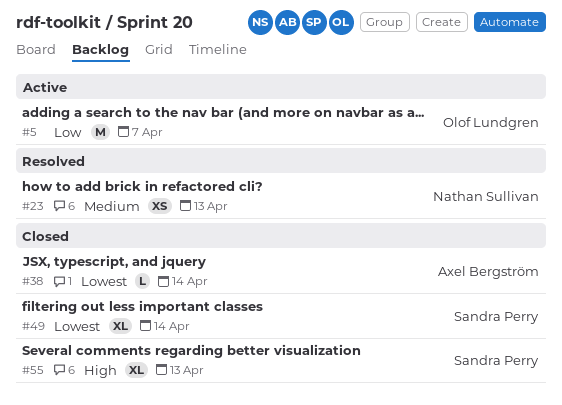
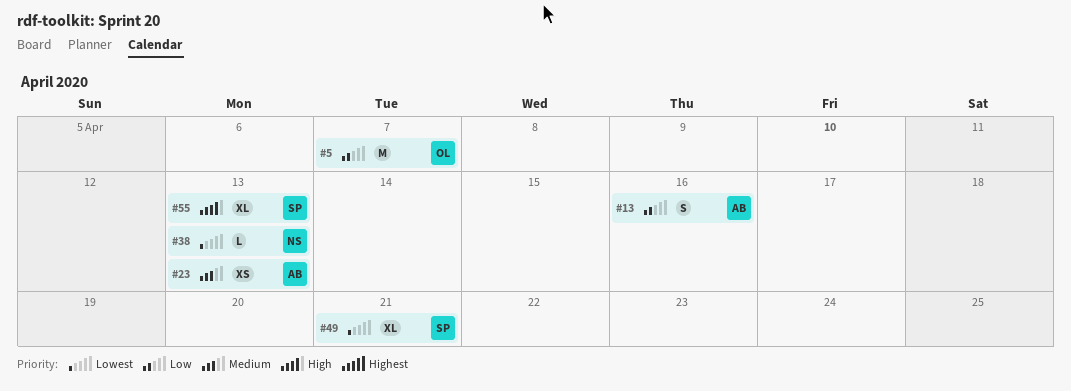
#13: none -> present
#23, owner: Nathan Sullivan -> Axel Bergström
#38, owner: Axel Bergström -> Nathan Sullivan
#38, due: Apr 14 -> Apr 13
#49, due: Apr 14 -> Apr 21

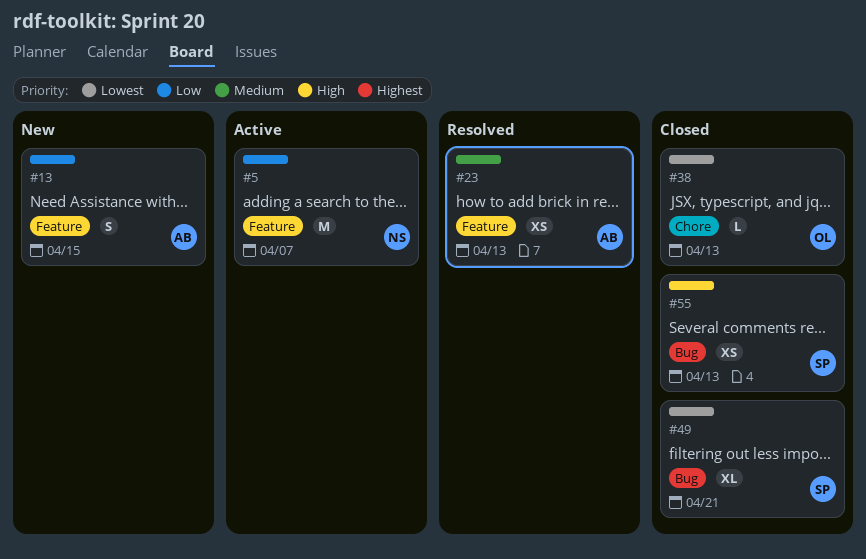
#5, owner: OL -> NS
#13, due: Apr 16 -> Apr 15
#38, owner: NS -> OL
#55, estimate: XL -> XS

